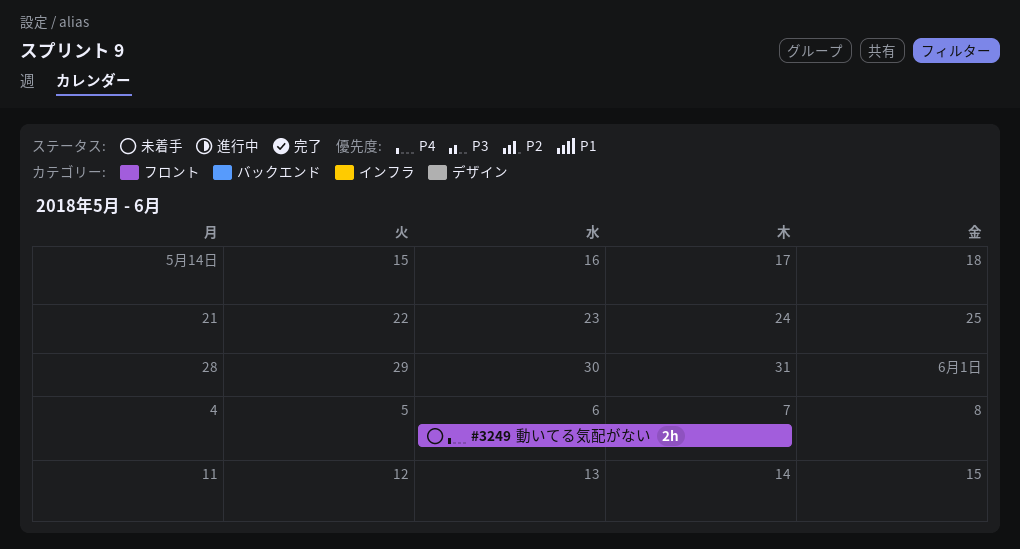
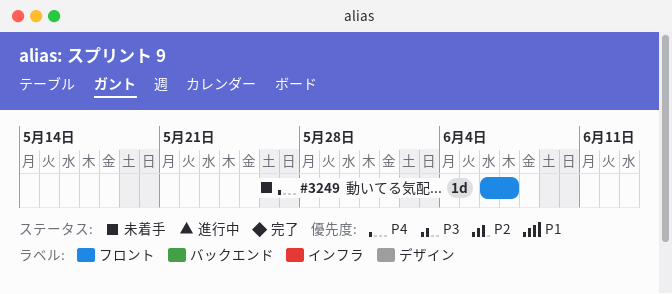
#3249, estimate: 2h -> 1d

